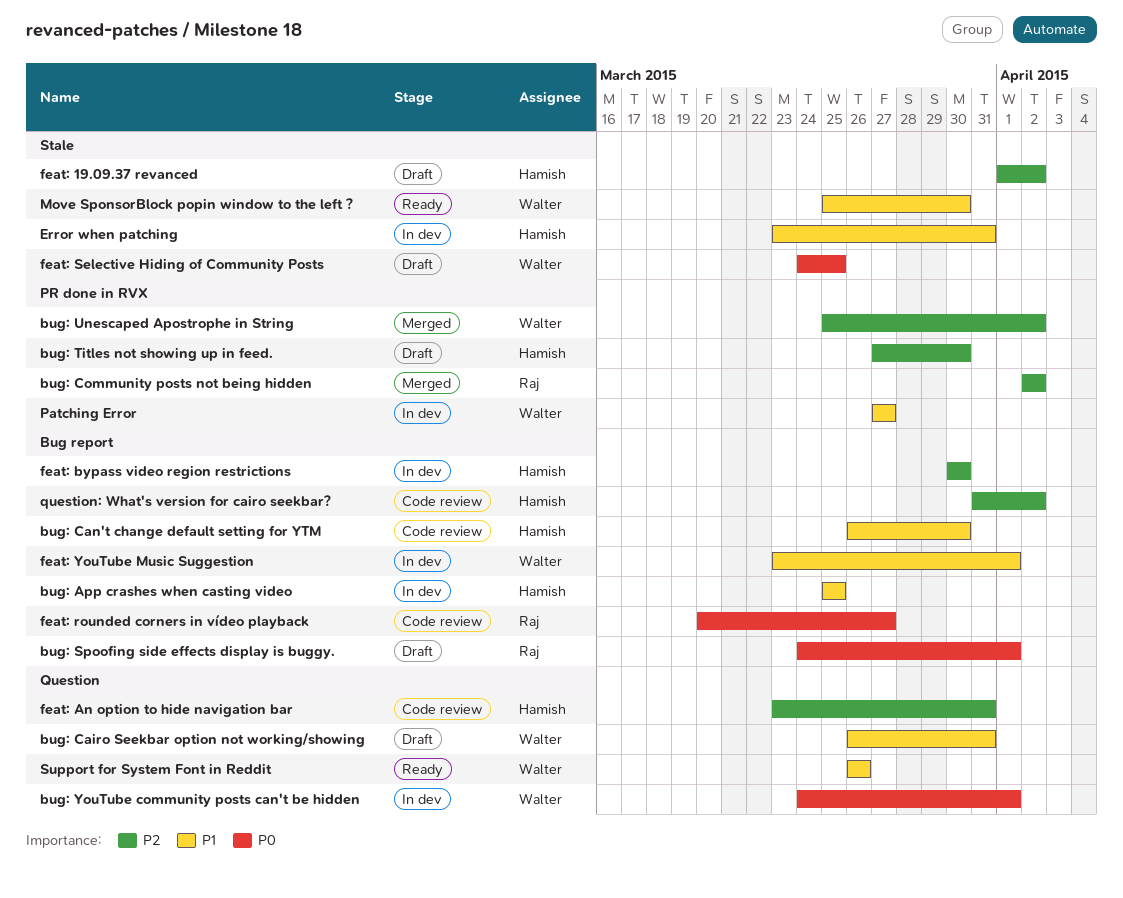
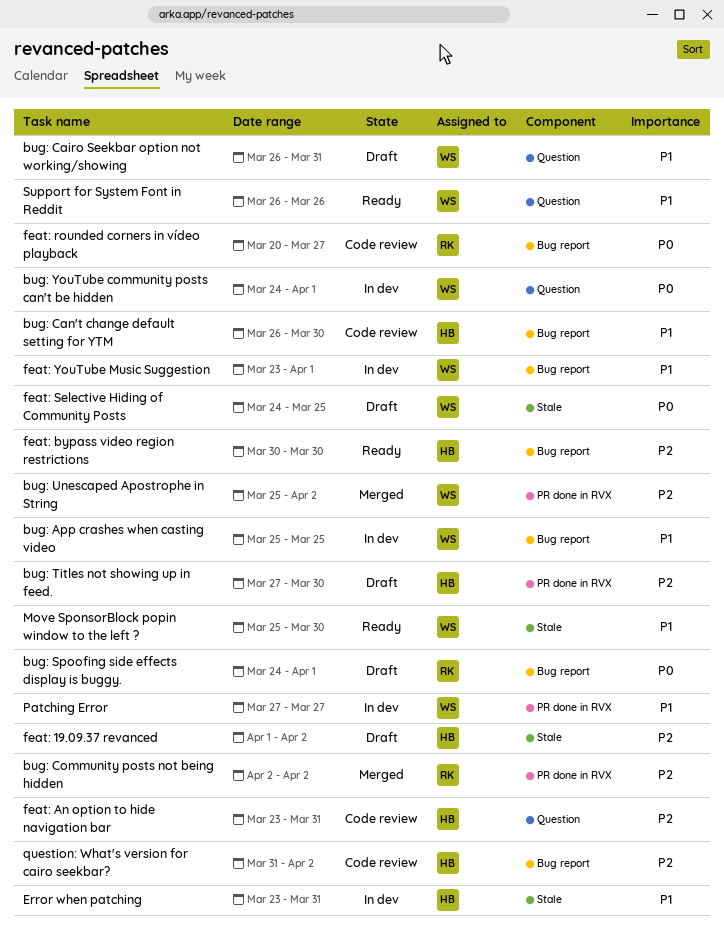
bug: App crashes when casting video, owner: Hamish -> Walter
feat: bypass video region restrictions, status: In dev -> Ready

